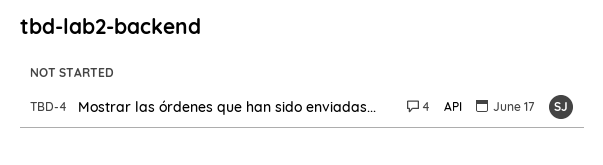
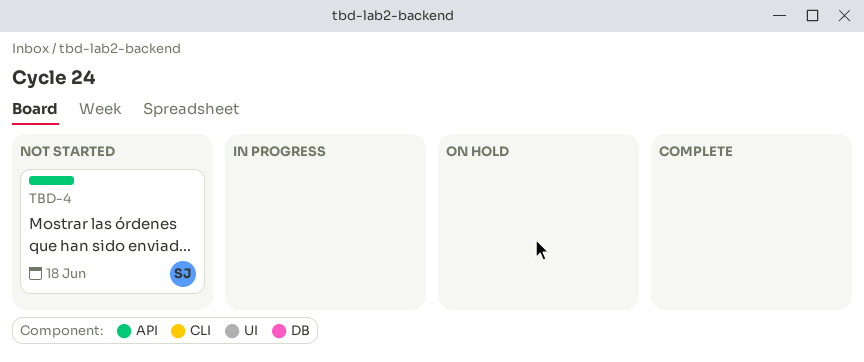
TBD-4, due: Jun 17 -> Jun 18

